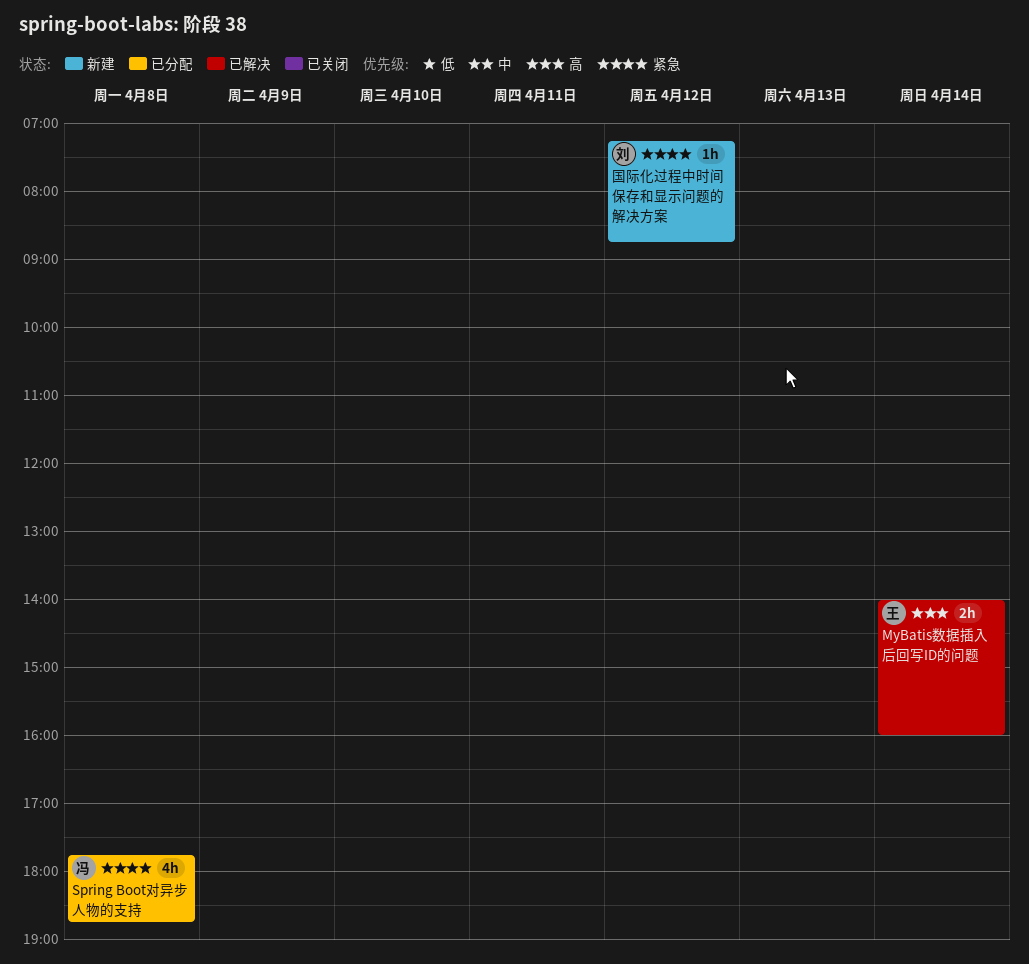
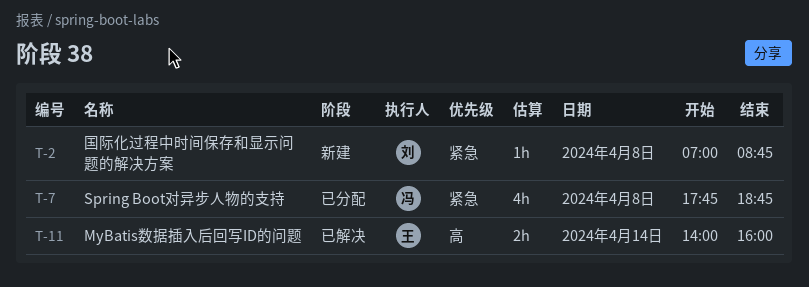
国际化过程中时间保存和显示问题的解决方案, day: Apr 12 -> Apr 8
国际化过程中时间保存和显示问题的解决方案, begins: 07:15 -> 07:00

